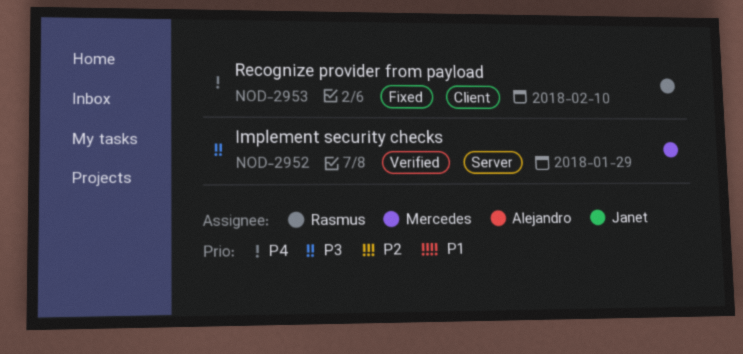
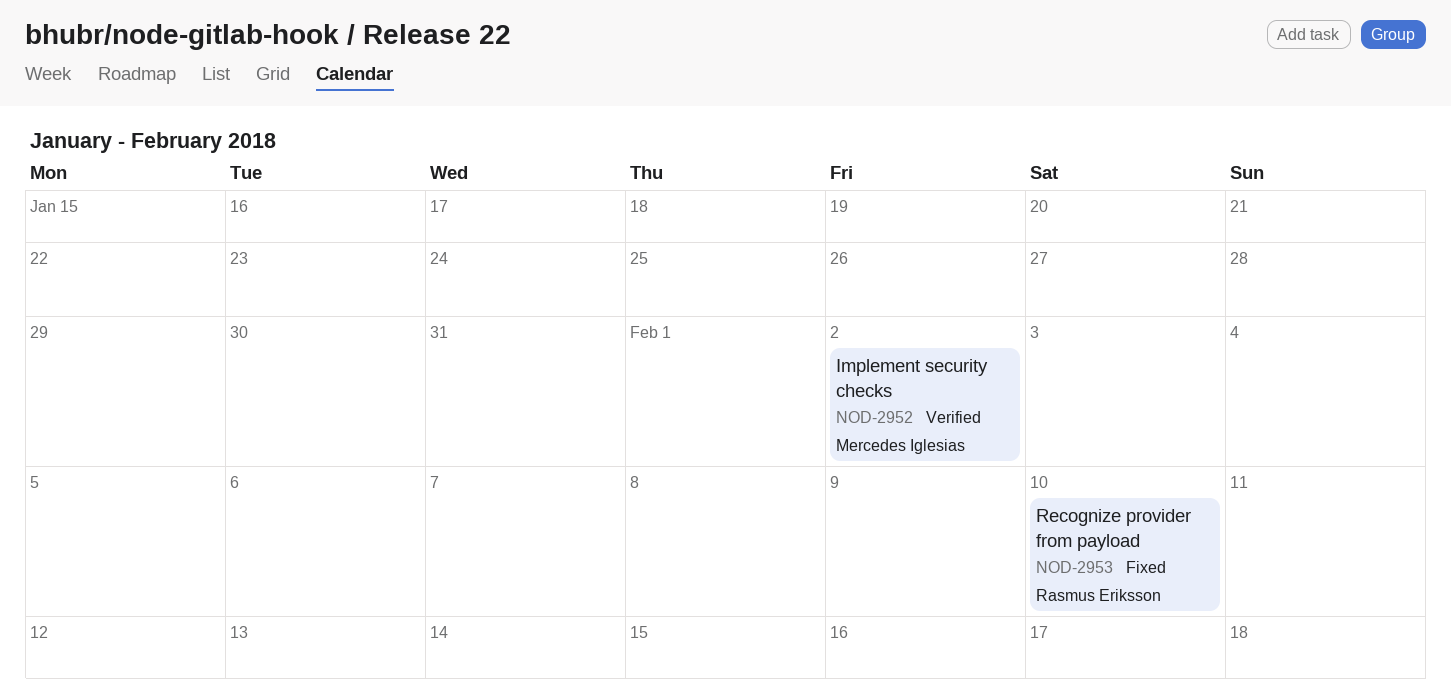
NOD-2952, due: Jan 29 -> Feb 2

